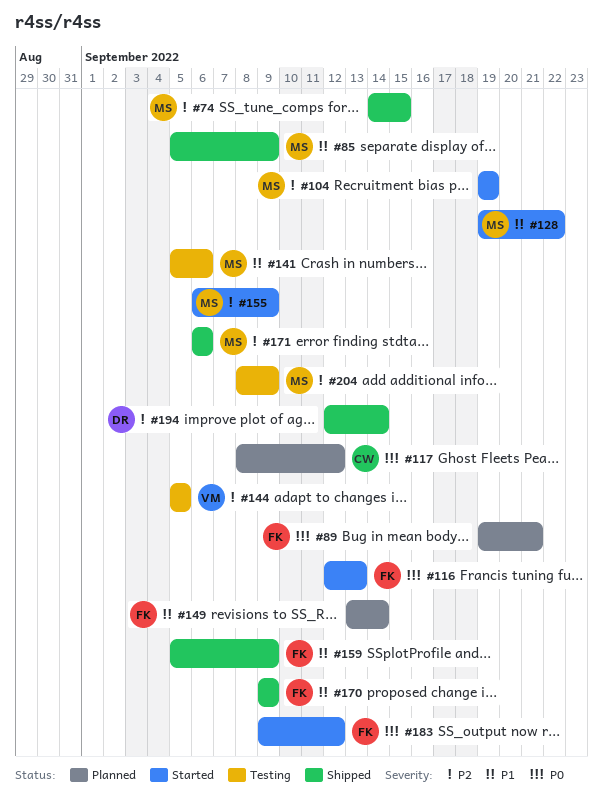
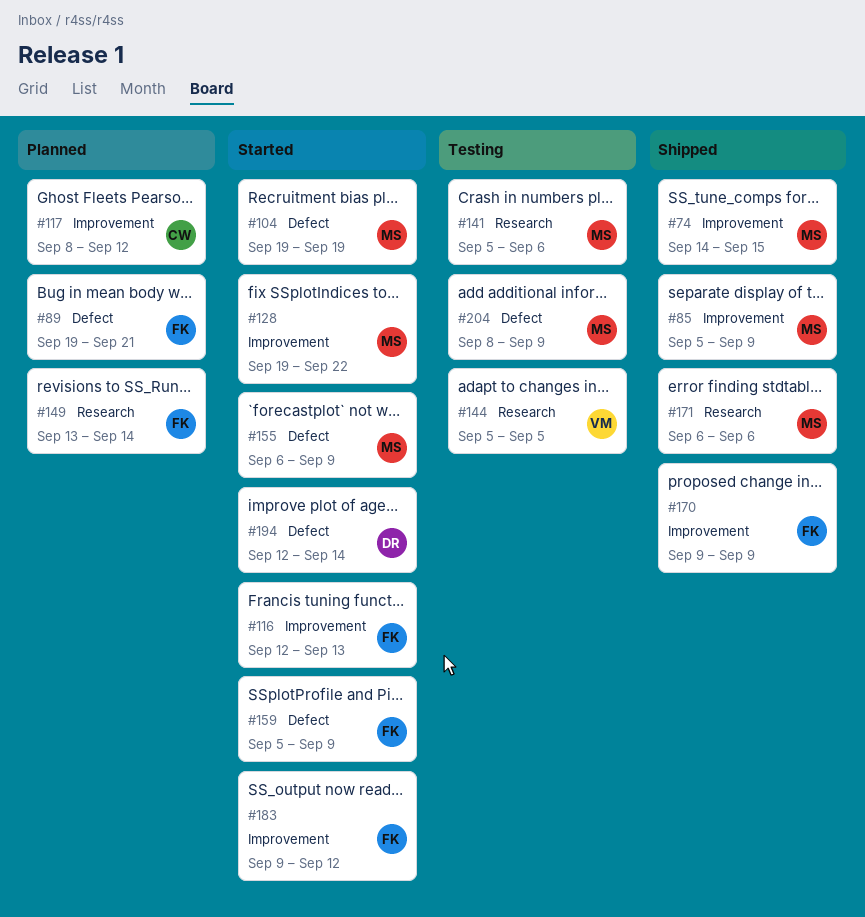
#159, status: Shipped -> Started
#194, status: Shipped -> Started

